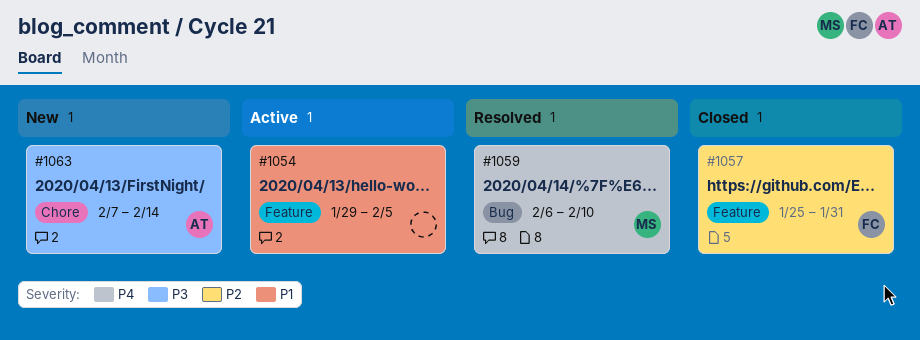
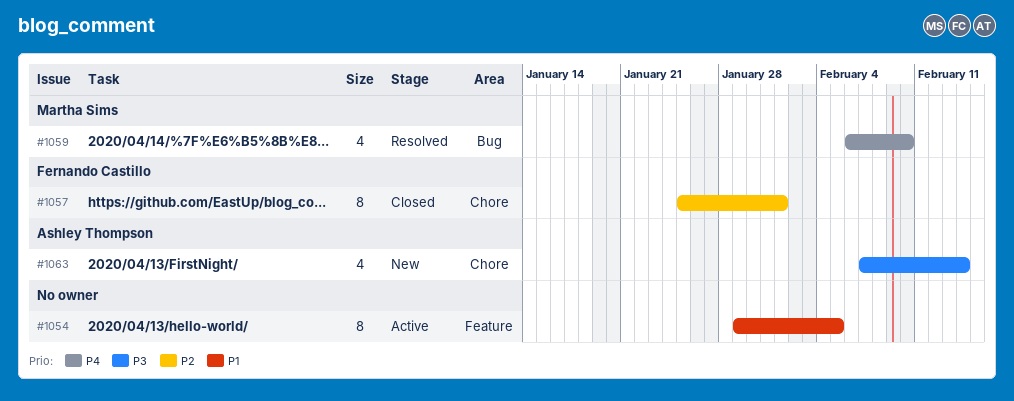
#1057, label: Feature -> Chore
#1057, due: Jan 31 -> Feb 1

